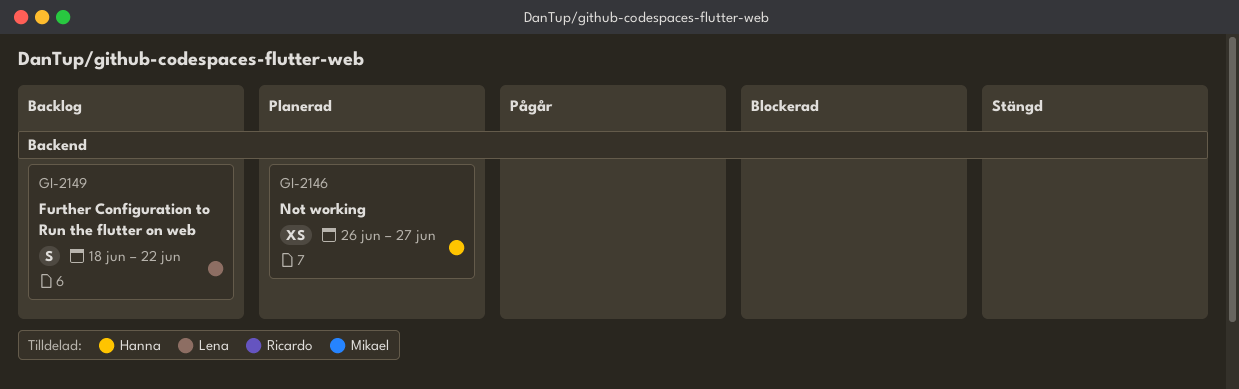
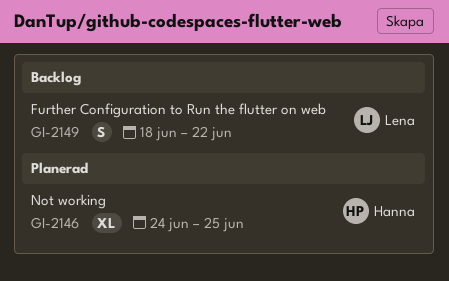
GI-2146, estimate: XS -> XL
GI-2146, start: Jun 26 -> Jun 24
GI-2146, due: Jun 27 -> Jun 25

